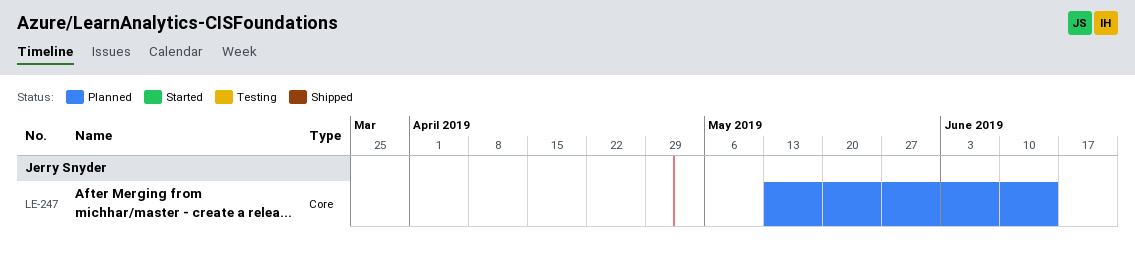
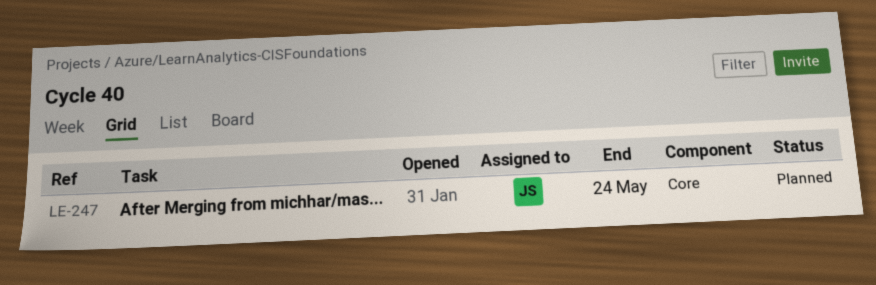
LE-247, due: Jun 14 -> May 24

